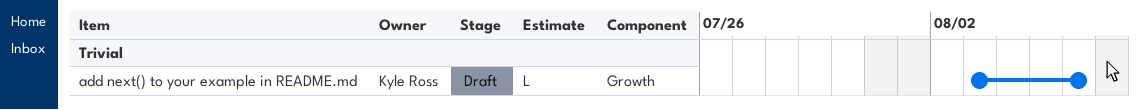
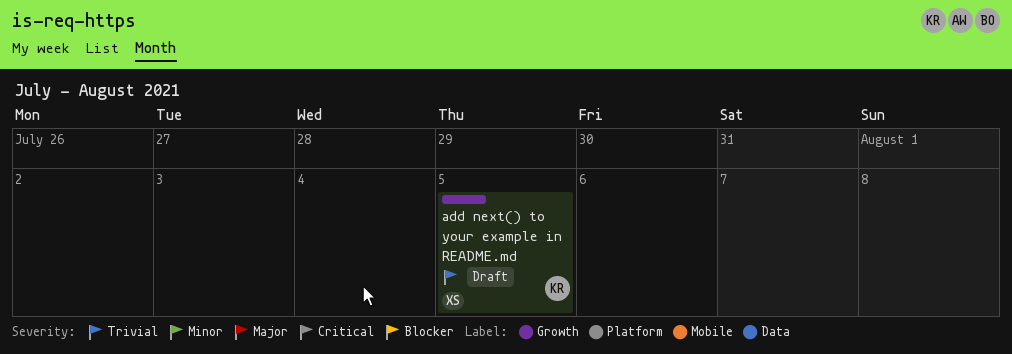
add next() to your example in README.md, estimate: L -> XS
add next() to your example in README.md, due: Aug 6 -> Aug 5

